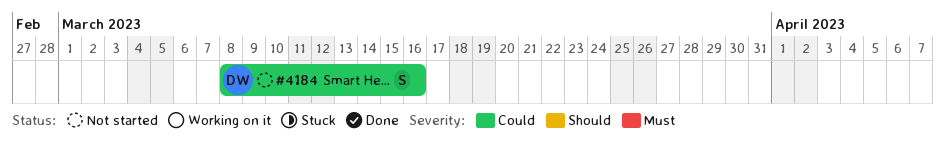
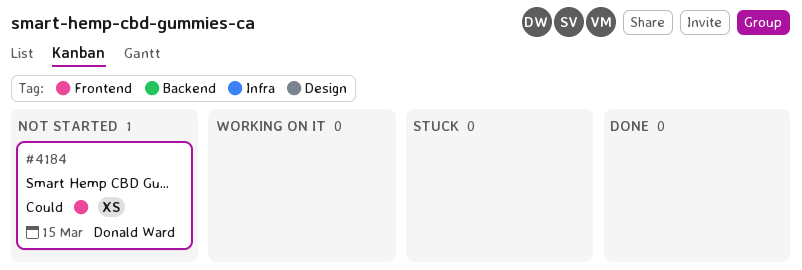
#4184, estimate: S -> XS
#4184, due: Mar 16 -> Mar 15

